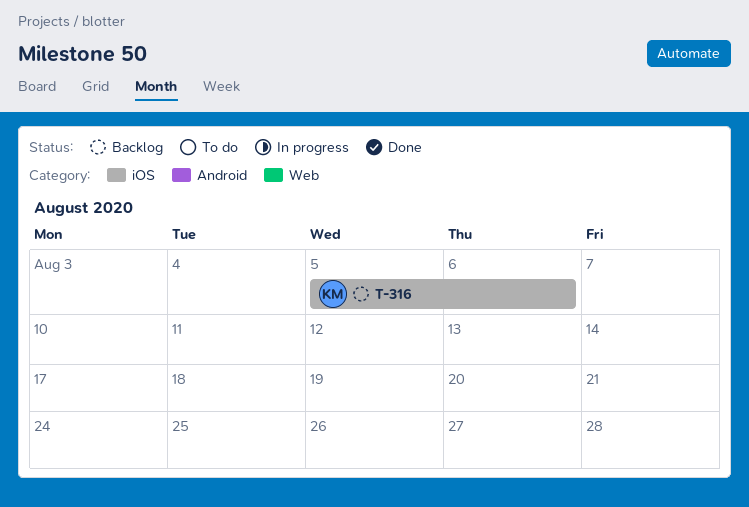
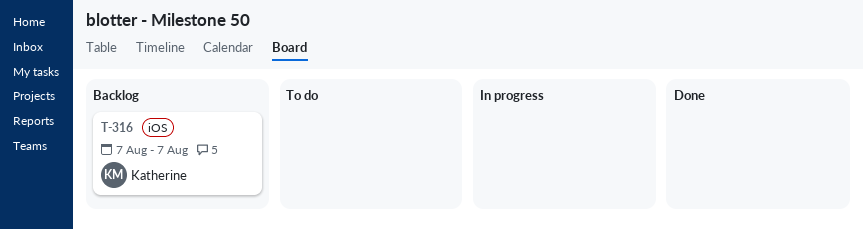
T-316, start: Aug 5 -> Aug 7
T-316, due: Aug 6 -> Aug 7

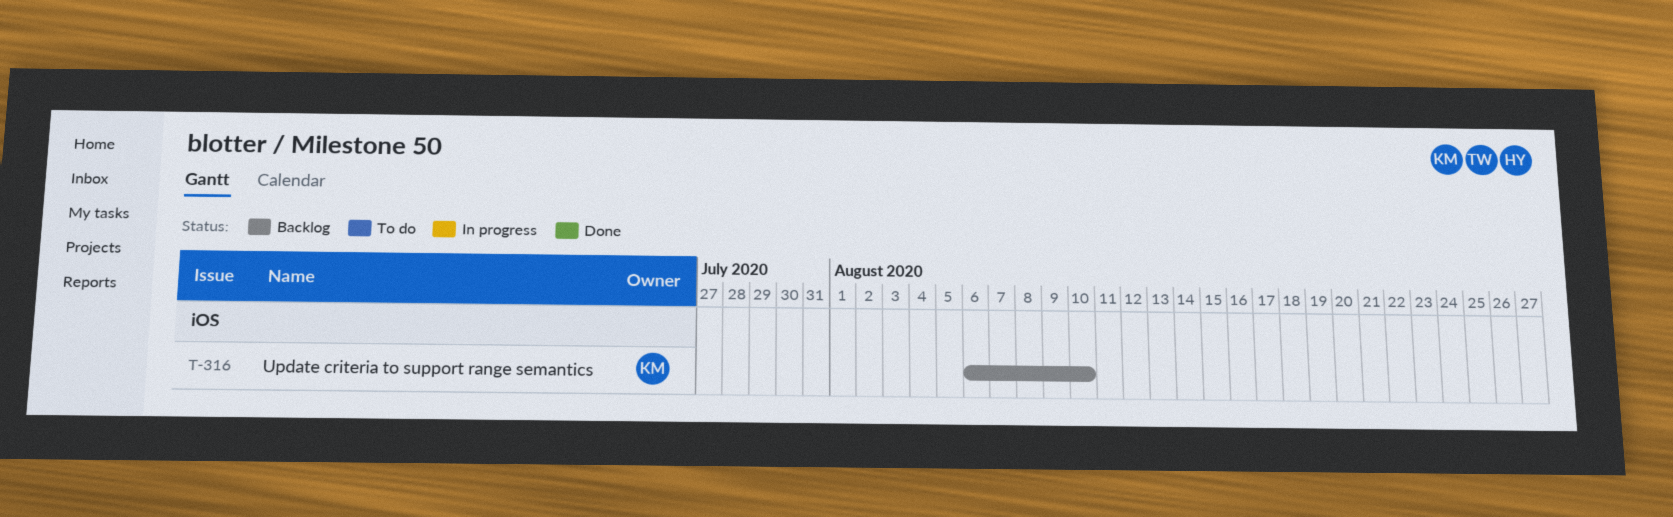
T-316, start: Aug 7 -> Aug 6
T-316, due: Aug 7 -> Aug 10

